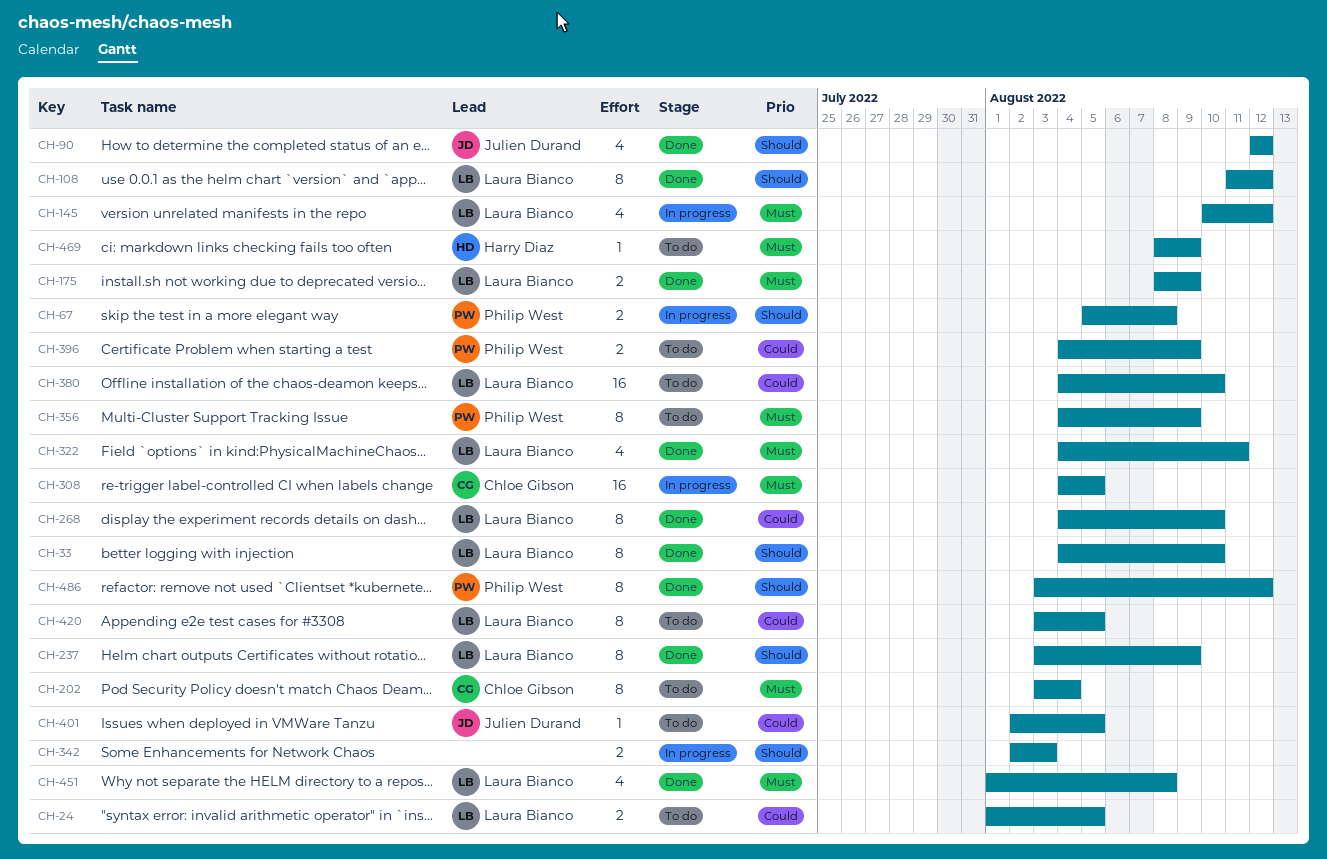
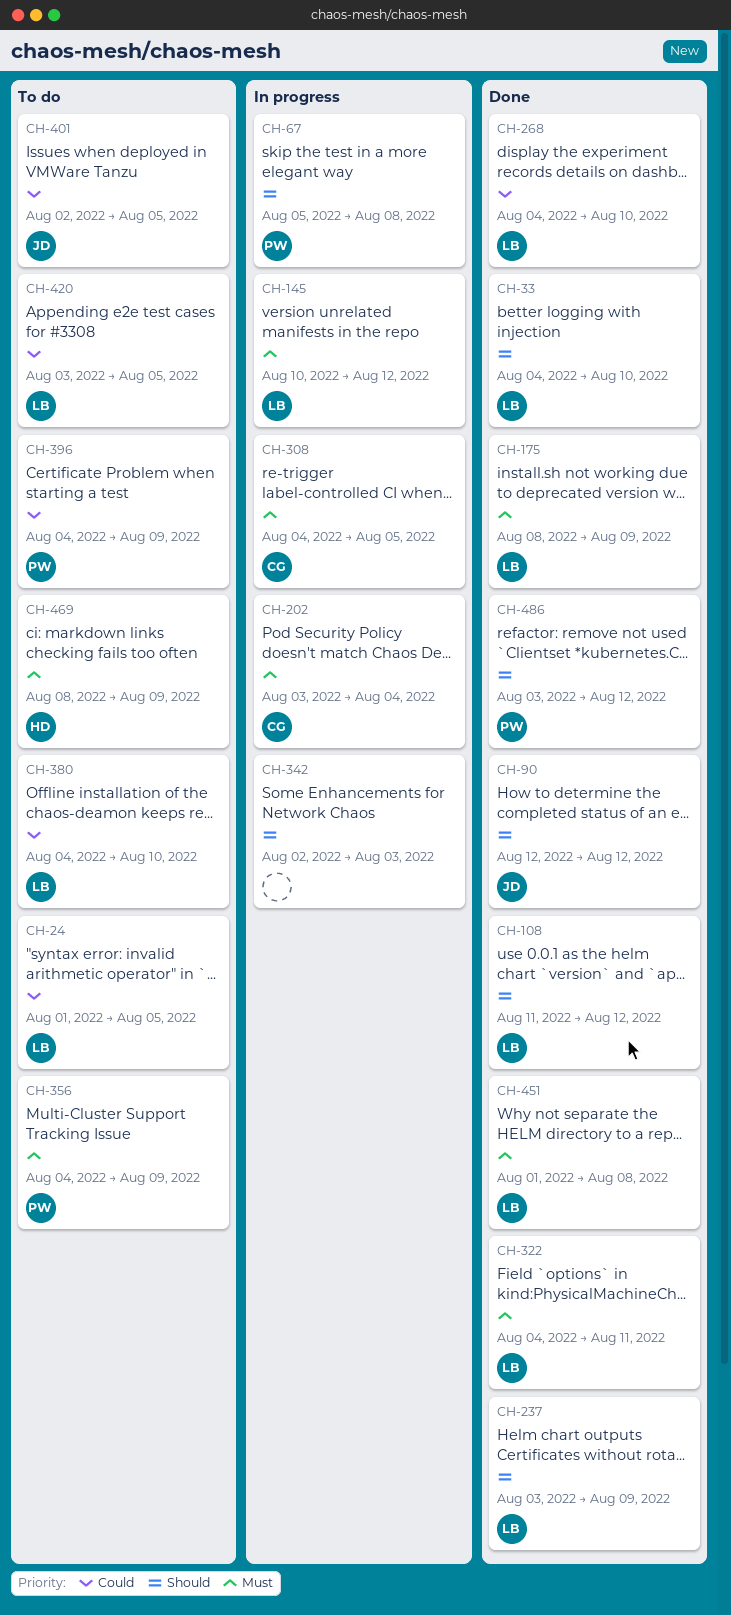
CH-202, status: To do -> In progress

